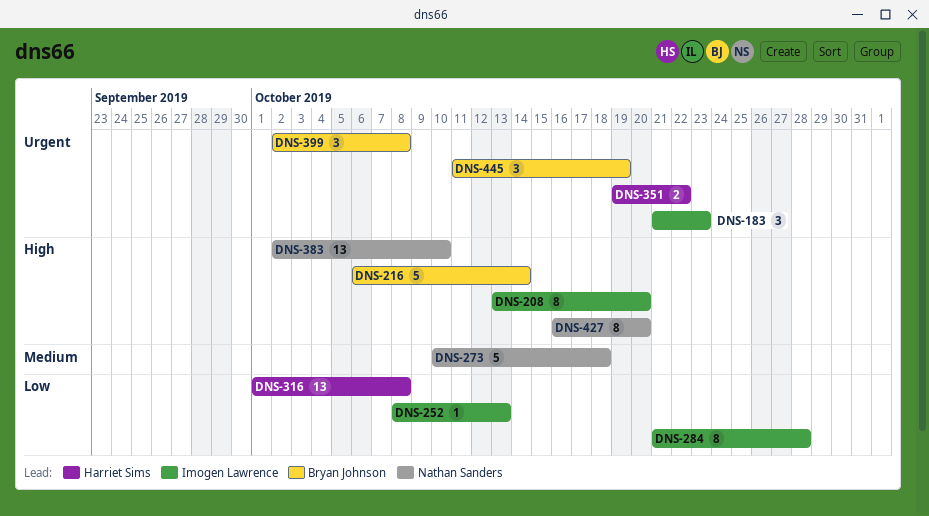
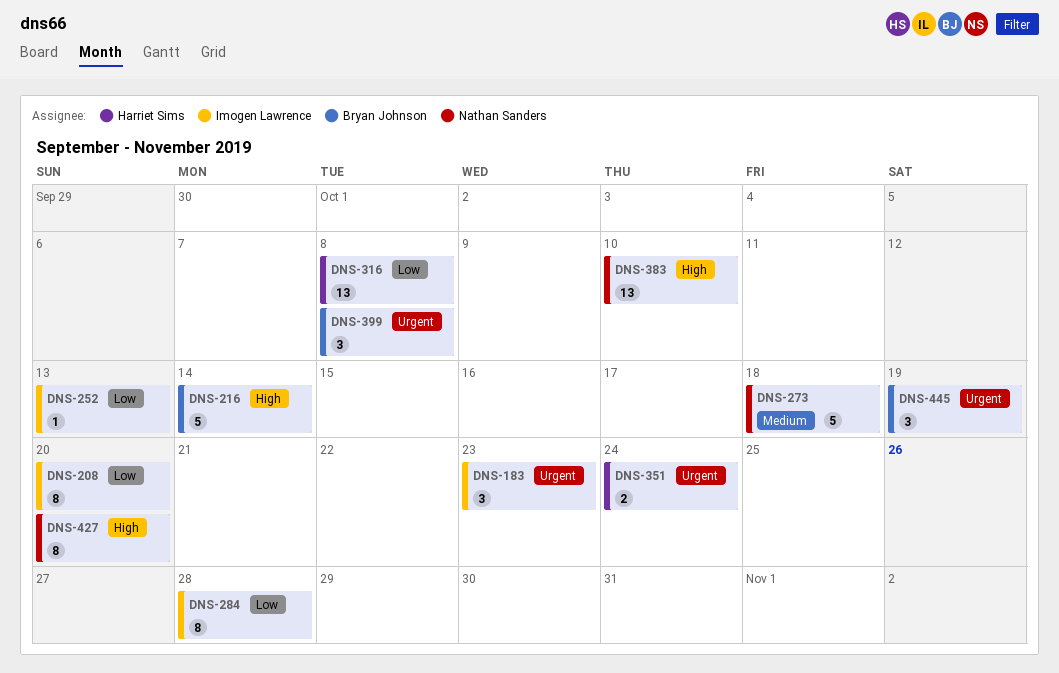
DNS-208, priority: High -> Low
DNS-351, due: Oct 22 -> Oct 24

